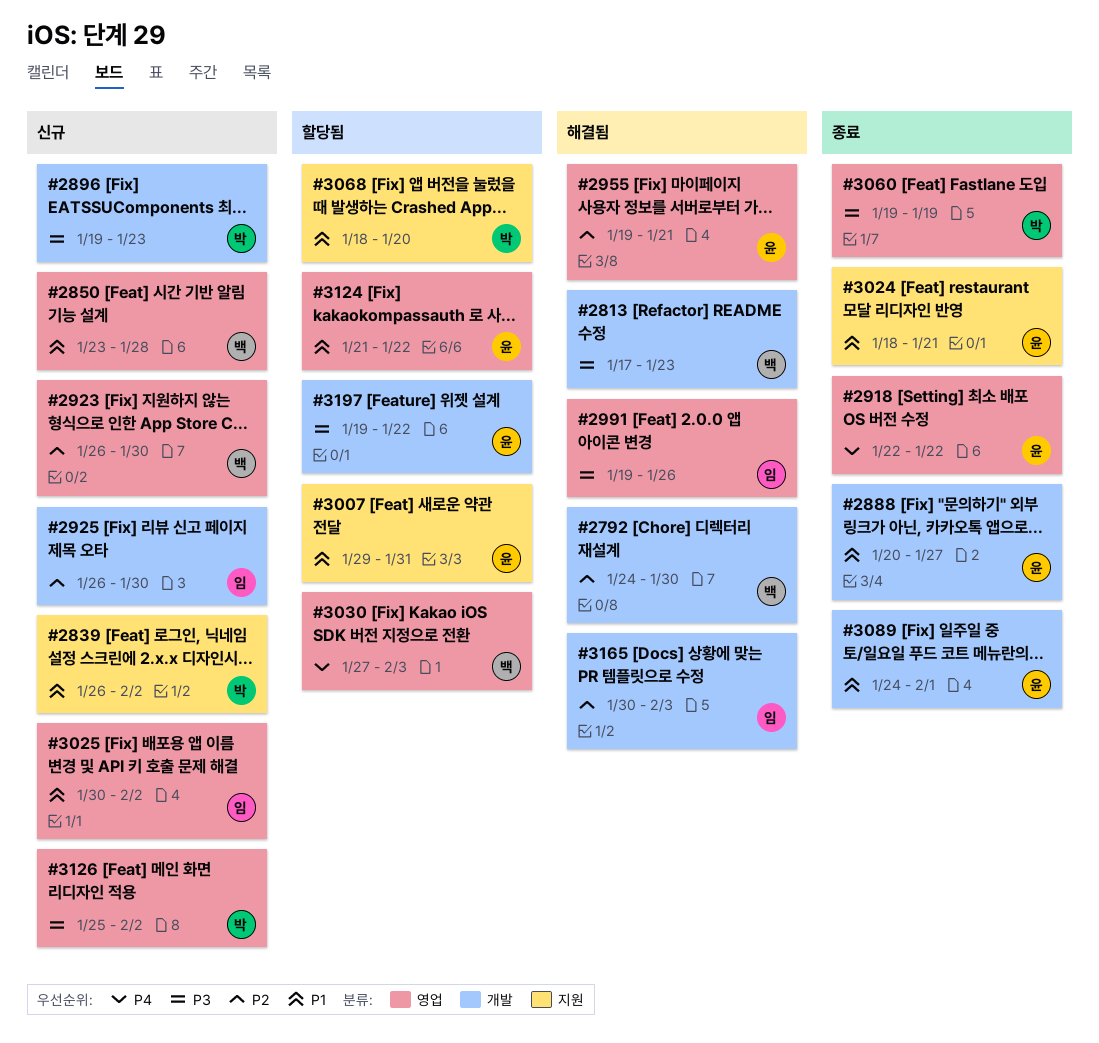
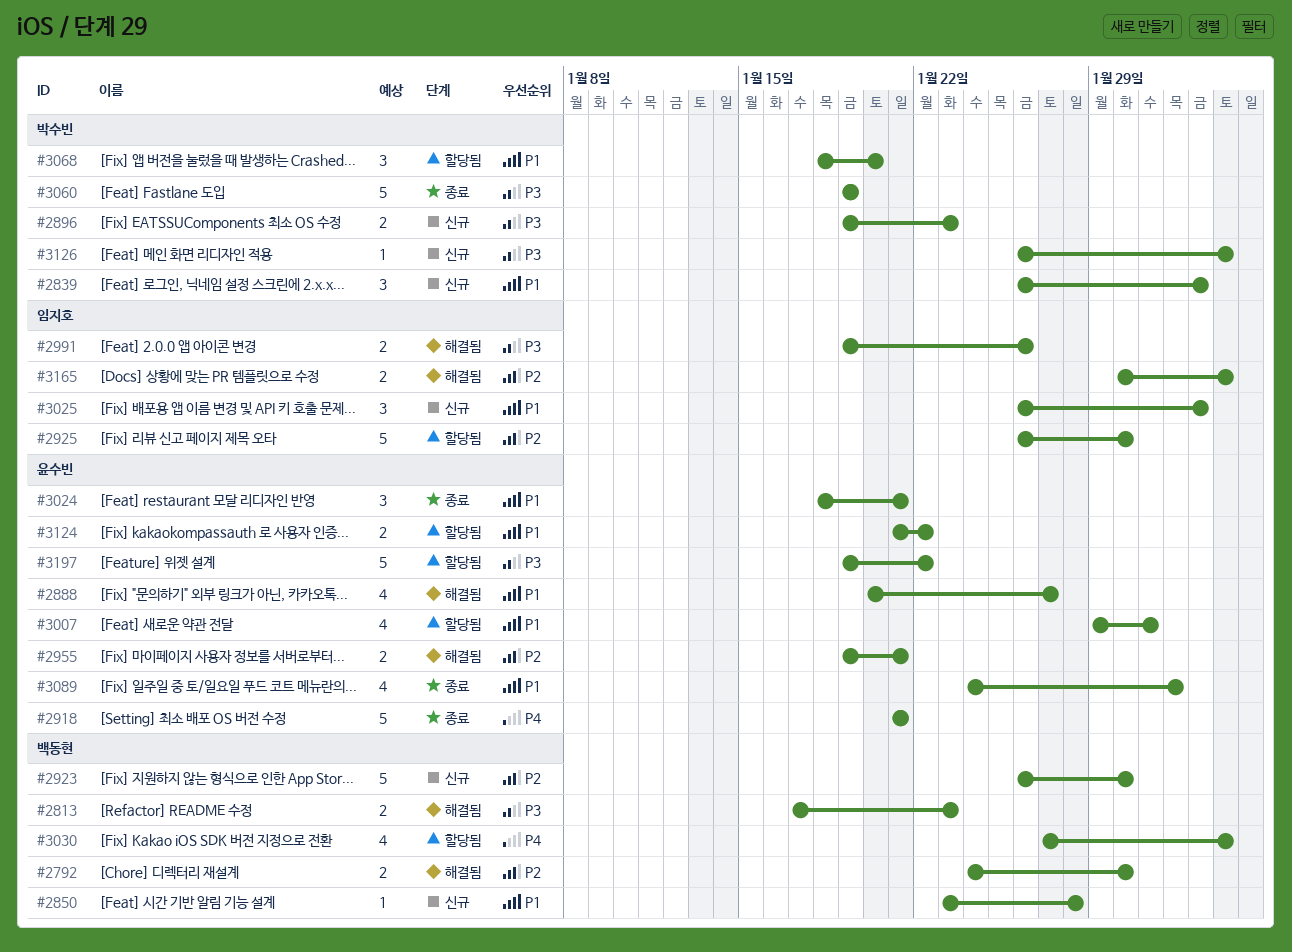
#2888, status: 종료 -> 해결됨
#2918, start: Jan 22 -> Jan 21
#2918, due: Jan 22 -> Jan 21
#2925, status: 신규 -> 할당됨
#3025, start: Jan 30 -> Jan 26
#3126, start: Jan 25 -> Jan 26
#3126, due: Feb 2 -> Feb 3

